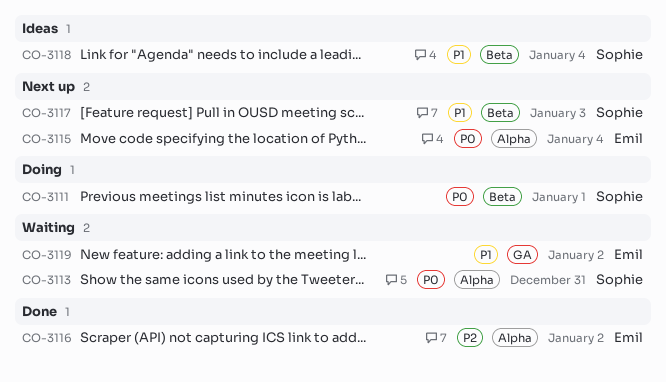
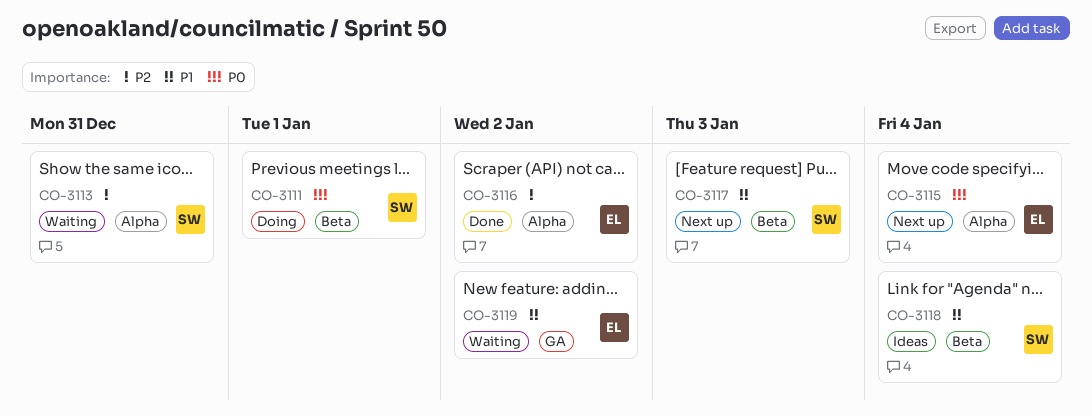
CO-3113, priority: P0 -> P2

